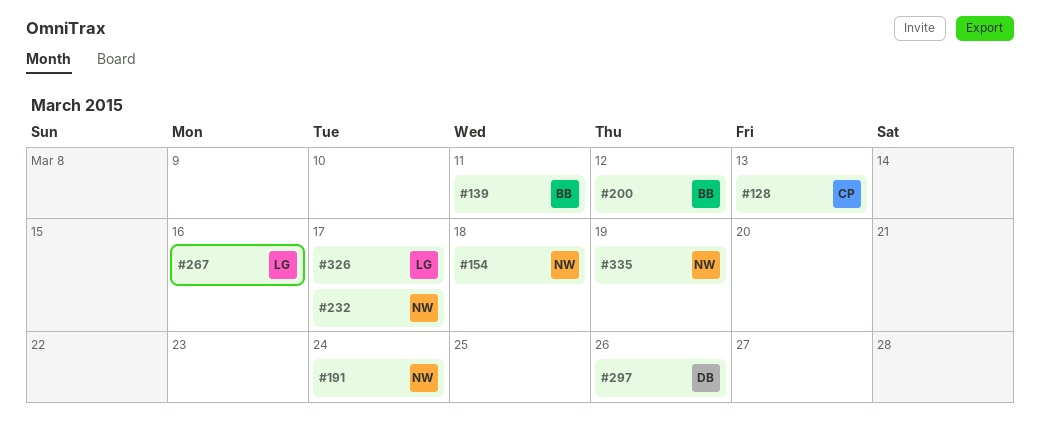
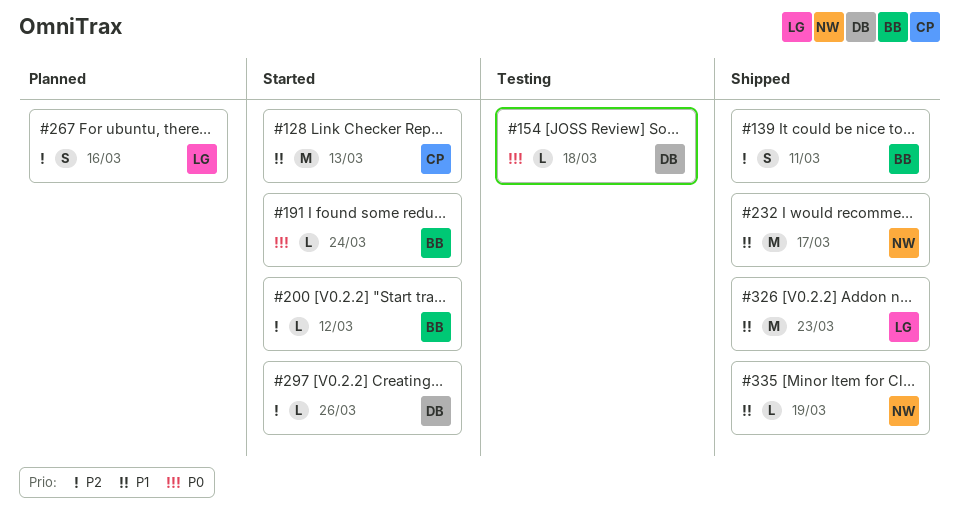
#154, owner: NW -> DB
#191, owner: NW -> BB
#326, due: Mar 17 -> Mar 23

